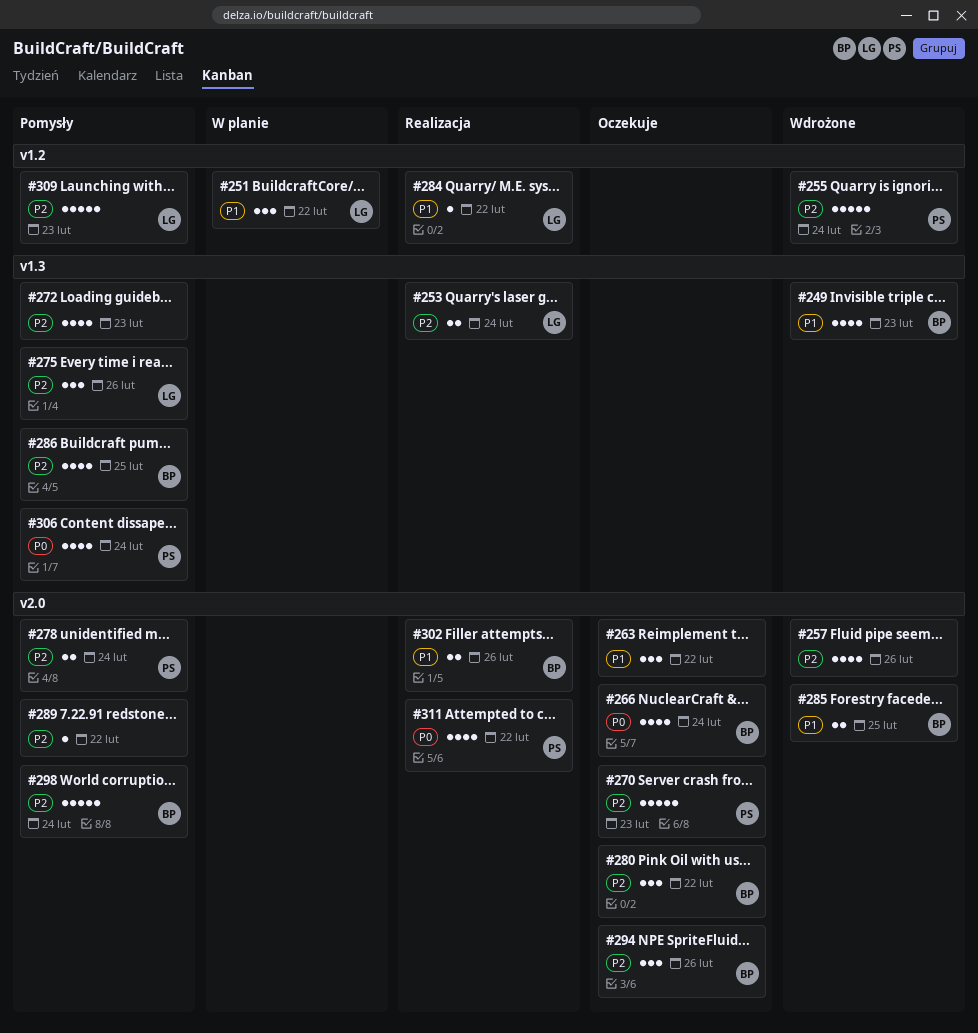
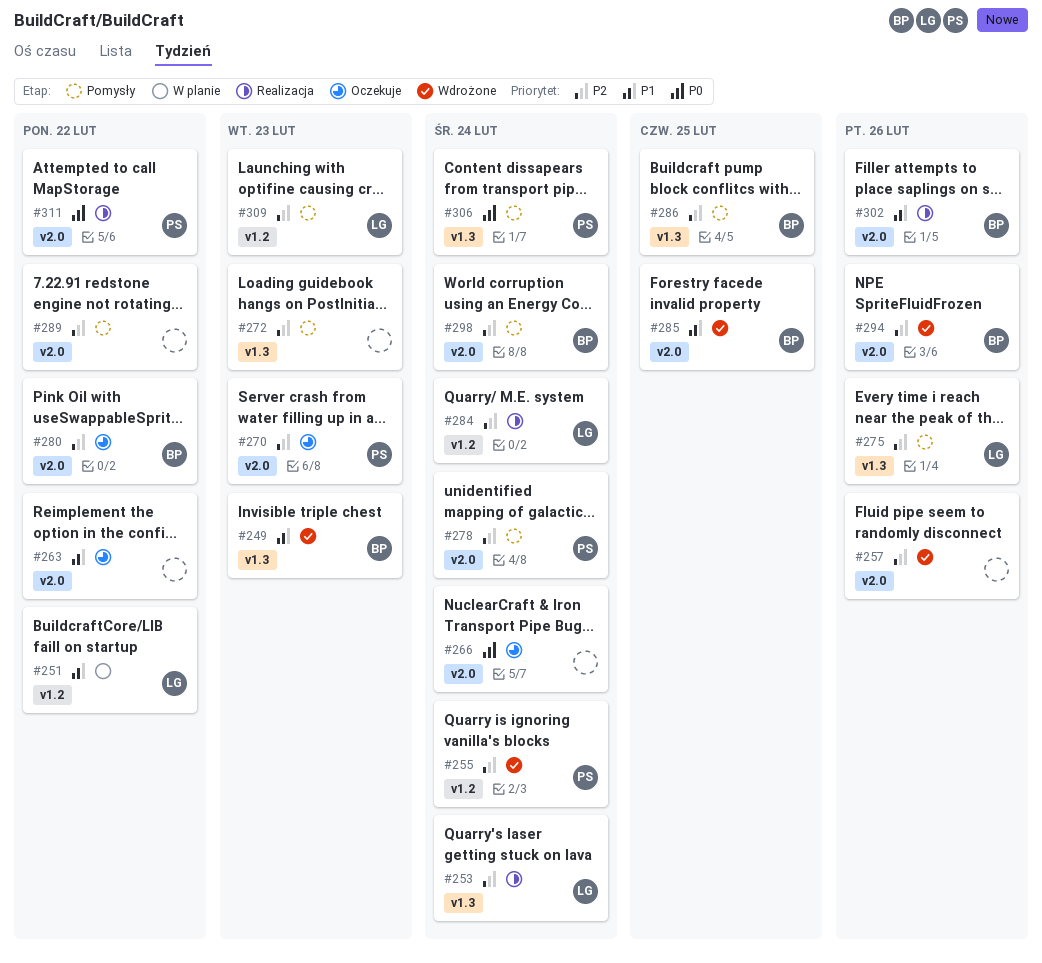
#266, owner: BP -> none
#284, priority: P1 -> P2
#284, due: Feb 22 -> Feb 24
#294, status: Oczekuje -> Wdrożone

